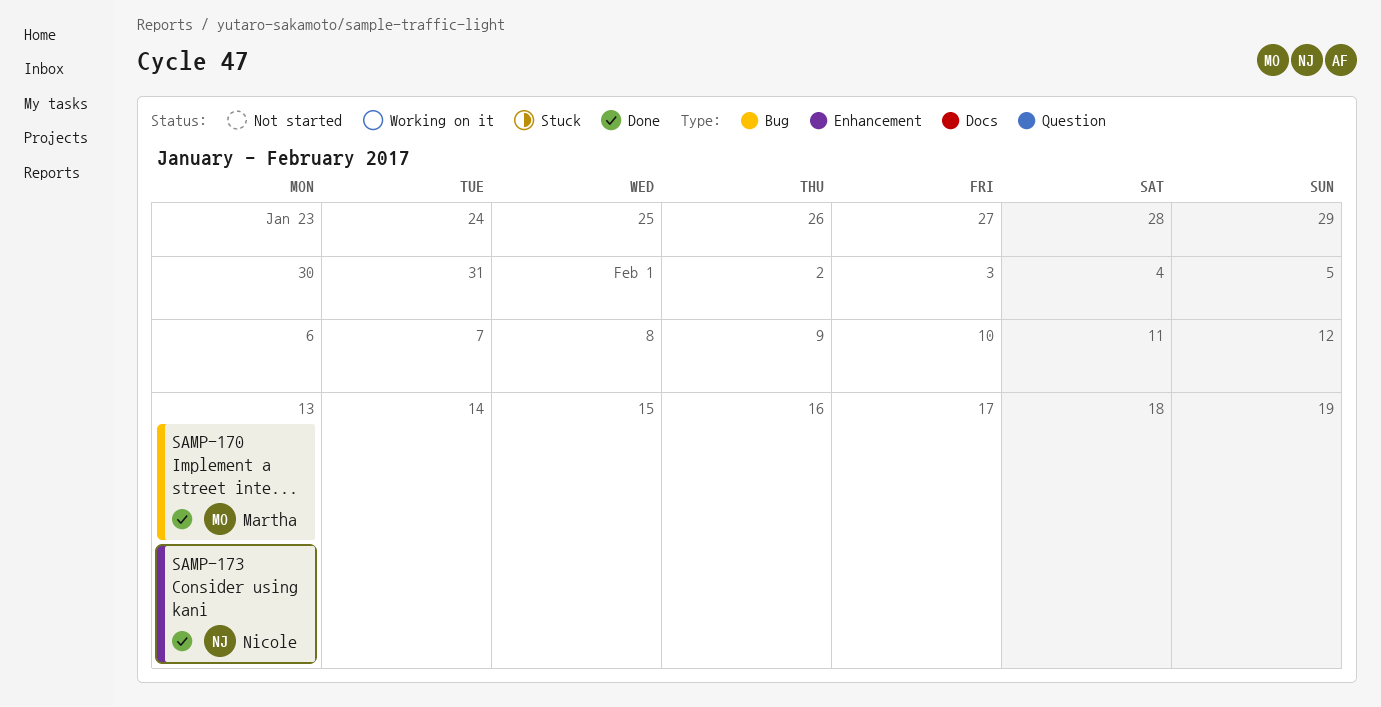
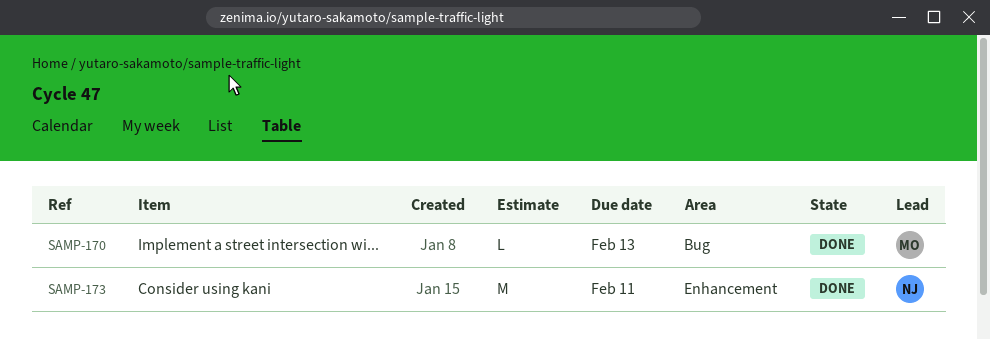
SAMP-173, due: Feb 13 -> Feb 11

